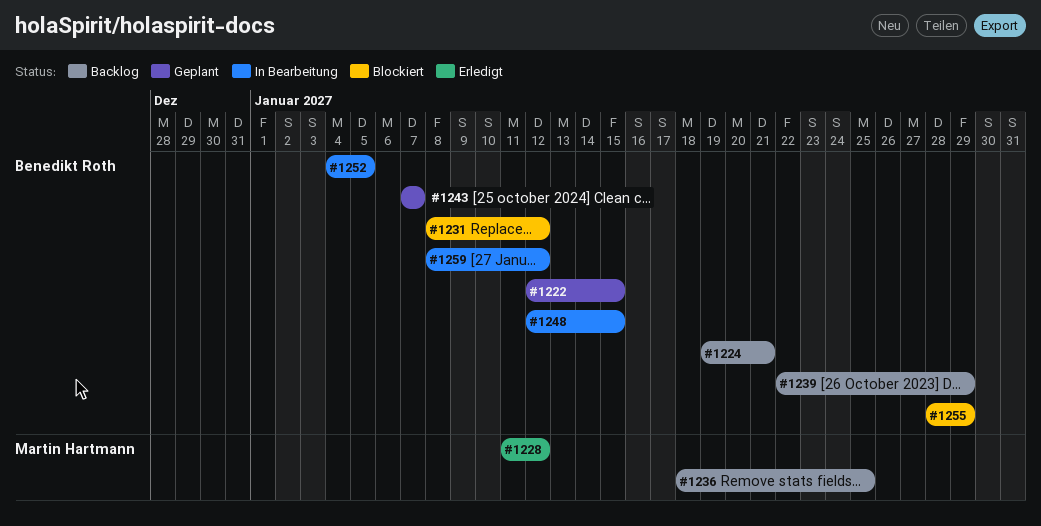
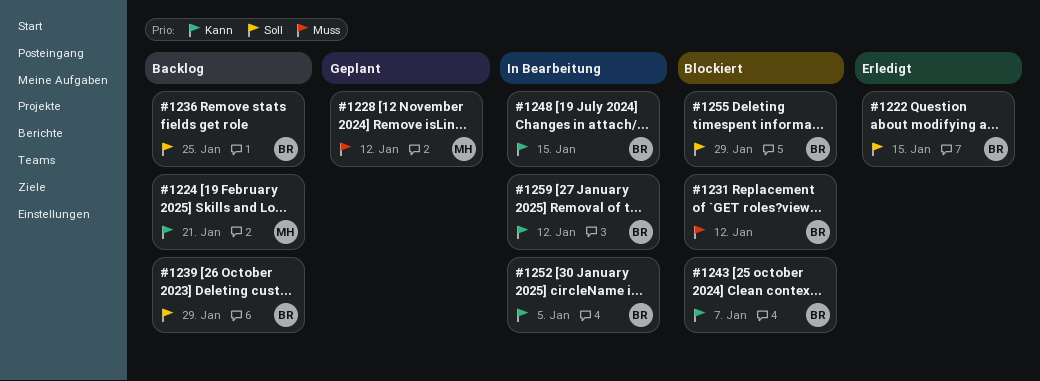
#1222, status: Geplant -> Erledigt
#1224, owner: Benedikt Roth -> Martin Hartmann
#1228, status: Erledigt -> Geplant
#1236, owner: Martin Hartmann -> Benedikt Roth
#1243, status: Geplant -> Blockiert

